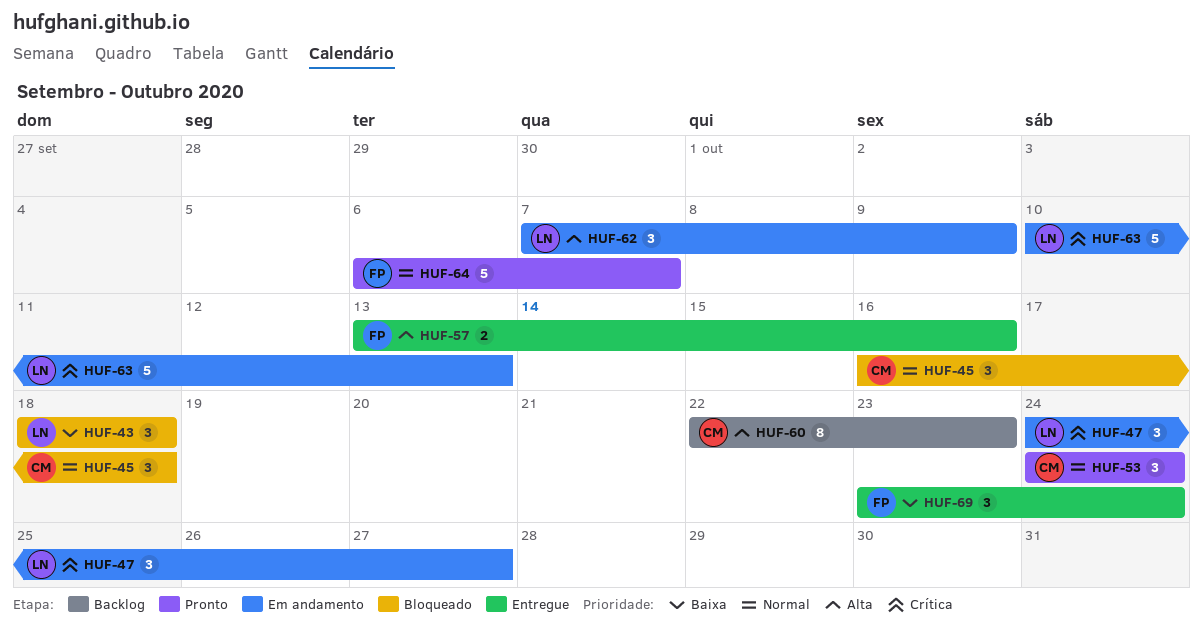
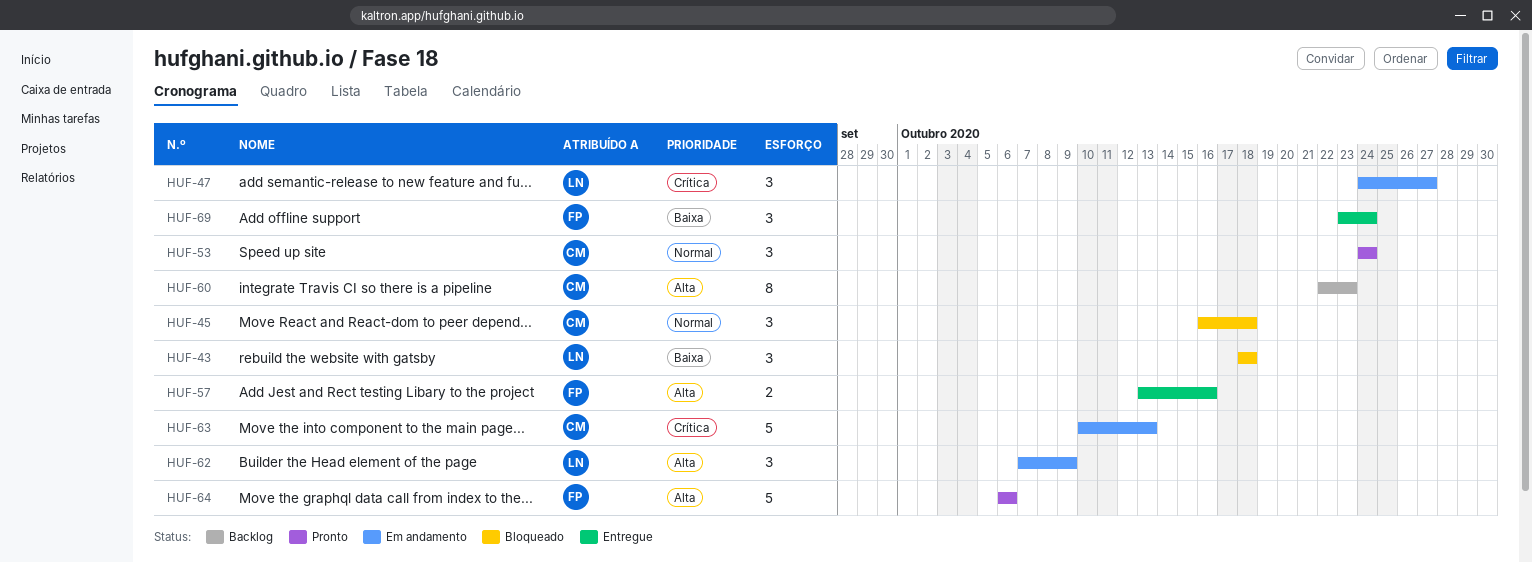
HUF-63, owner: LN -> CM
HUF-64, priority: Normal -> Alta
HUF-64, due: Oct 7 -> Oct 6

